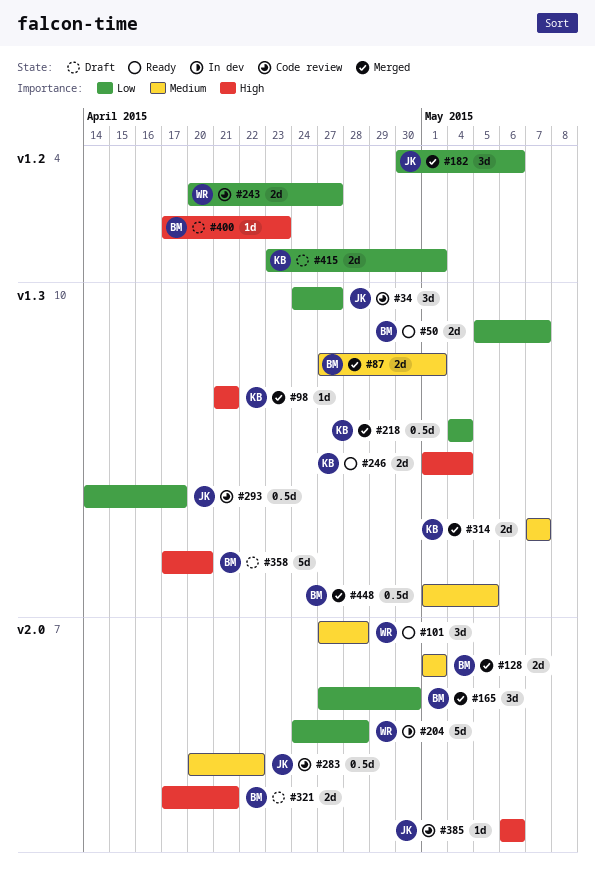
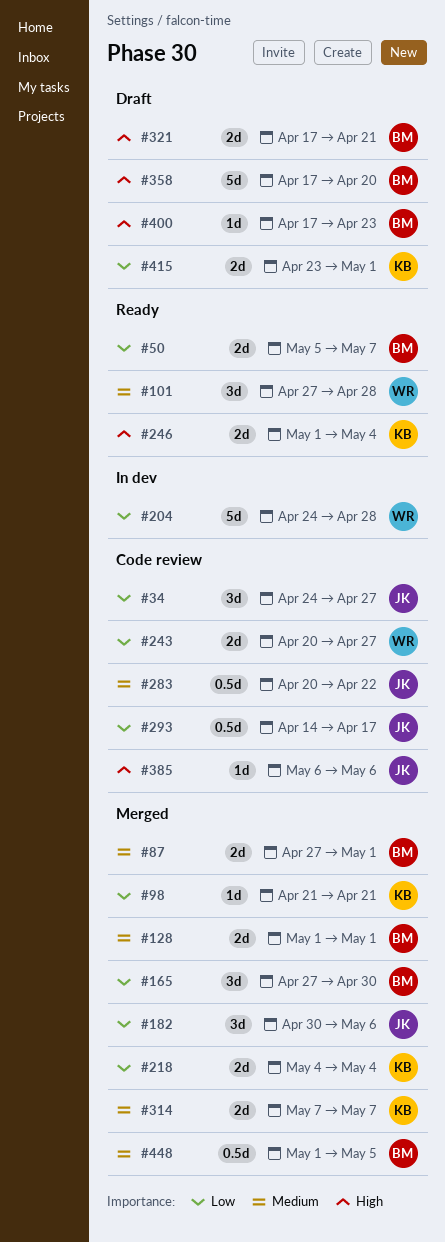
#98, priority: High -> Low
#218, estimate: 0.5d -> 2d

